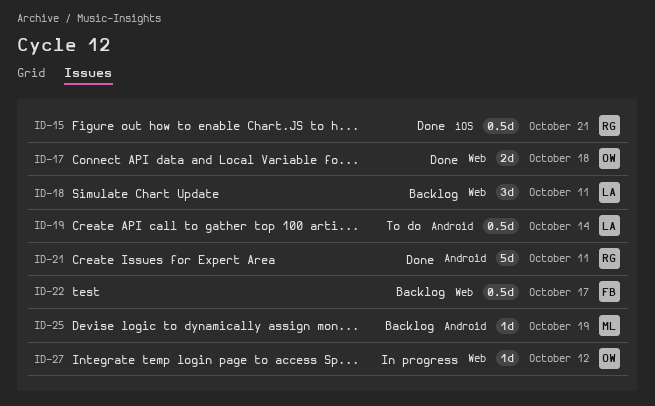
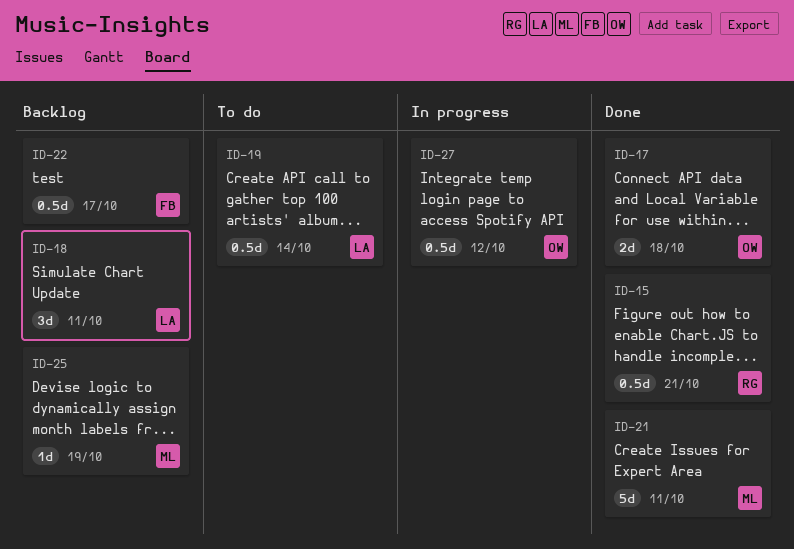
ID-21, owner: RG -> ML
ID-27, estimate: 1d -> 0.5d

